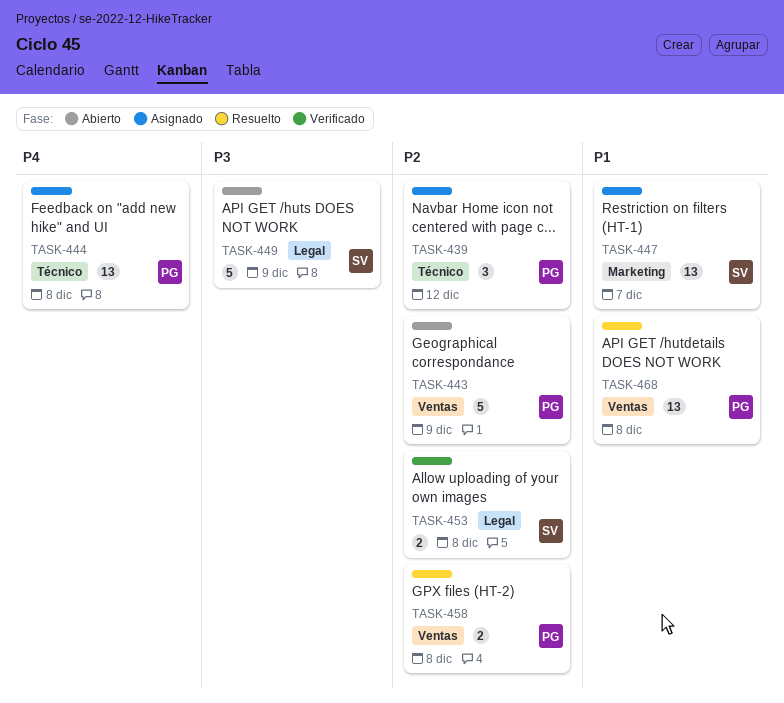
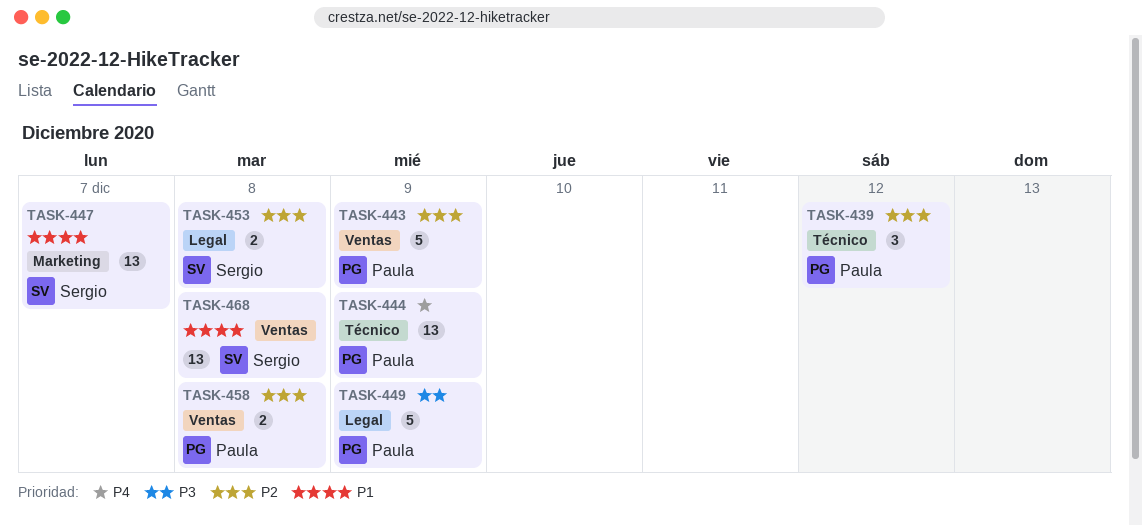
TASK-444, due: Dec 8 -> Dec 9
TASK-449, owner: Sergio -> Paula
TASK-468, owner: Paula -> Sergio

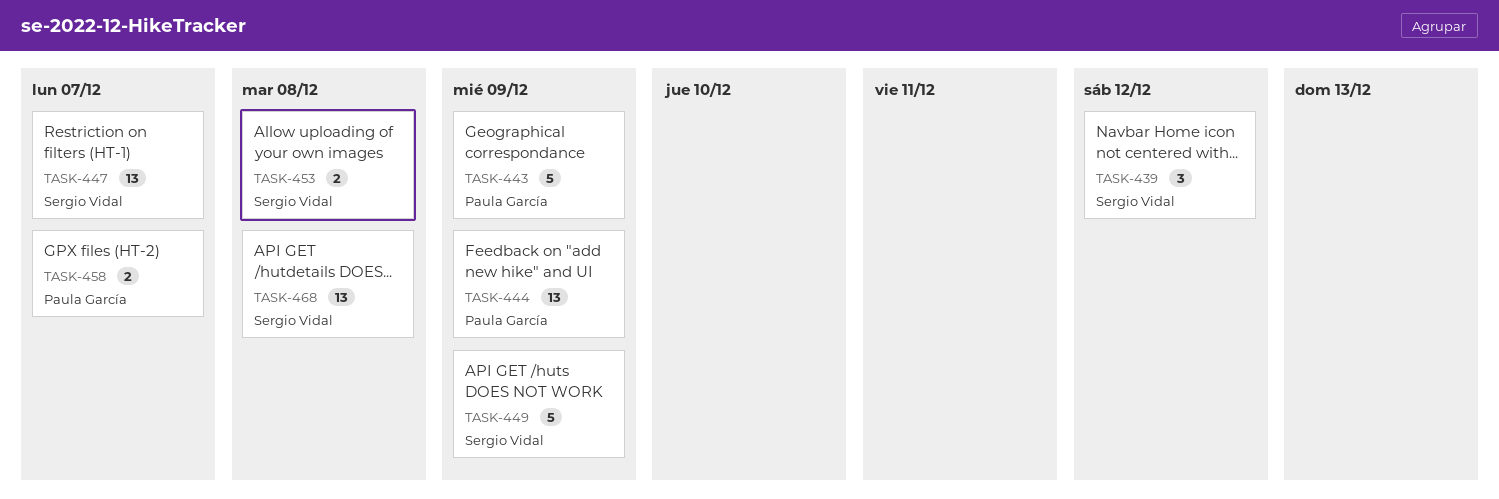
TASK-439, owner: Paula García -> Sergio Vidal
TASK-449, owner: Paula García -> Sergio Vidal
TASK-458, due: Dec 8 -> Dec 7

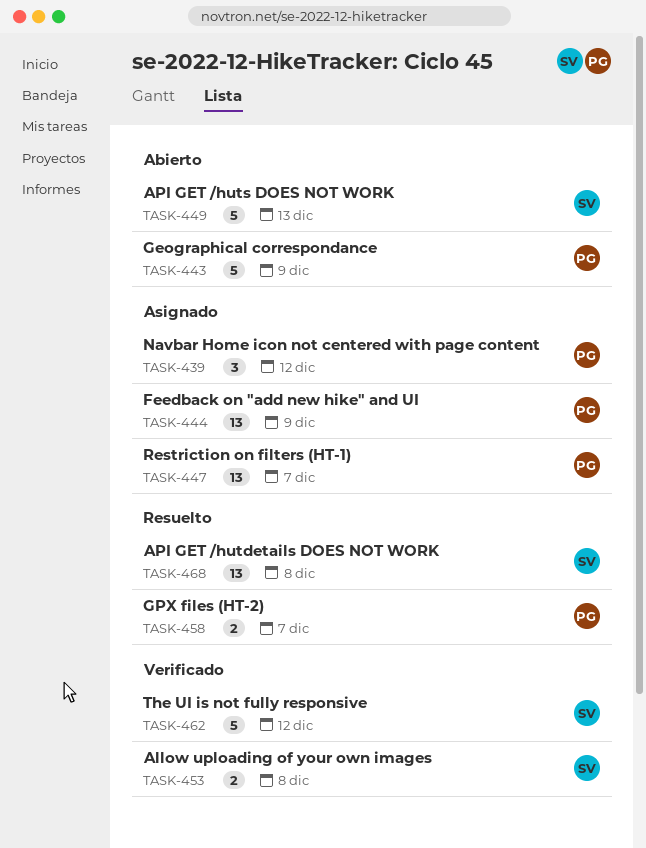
TASK-439, owner: Sergio Vidal -> Paula García
TASK-447, owner: Sergio Vidal -> Paula García
TASK-449, due: Dec 9 -> Dec 13
TASK-462: none -> present

